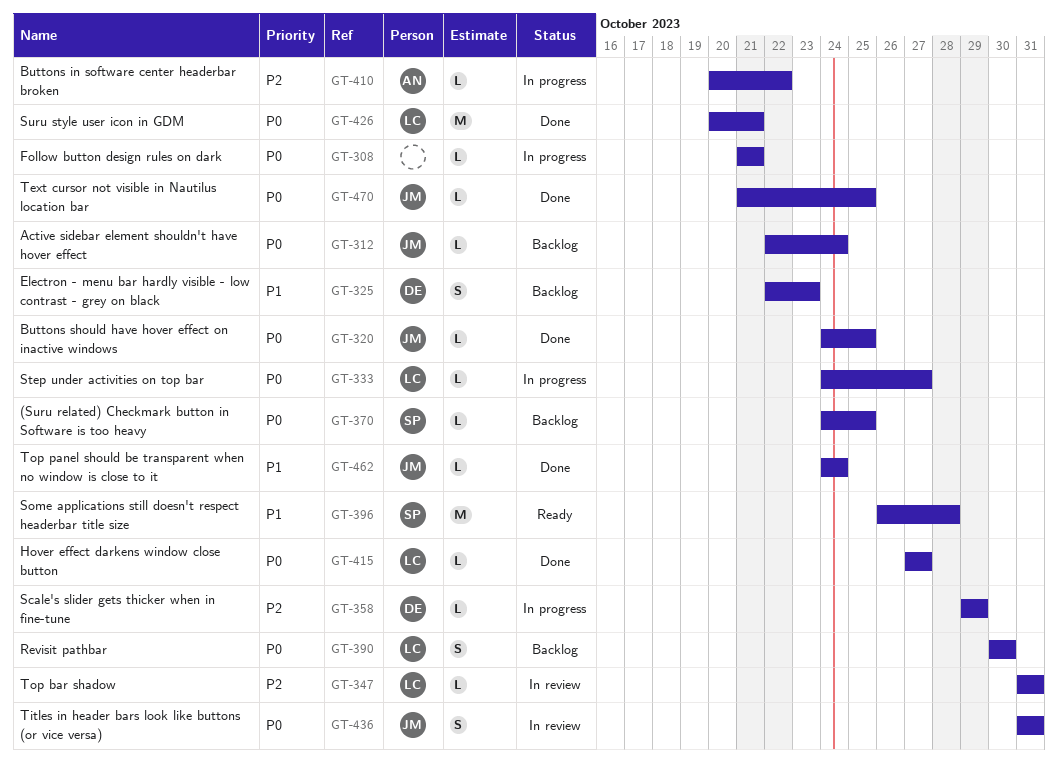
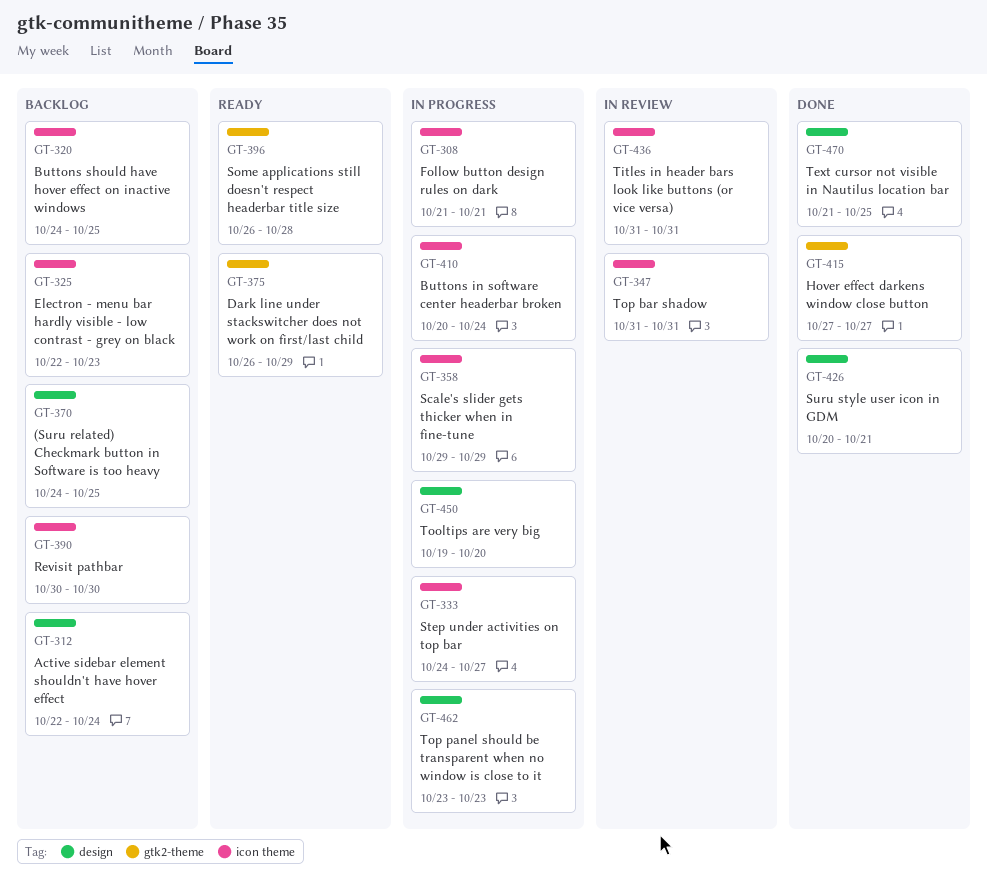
GT-320, status: Done -> Backlog
GT-375: none -> present
GT-410, due: Oct 22 -> Oct 24
GT-450: none -> present
GT-462, status: Done -> In progress
GT-462, start: Oct 24 -> Oct 23
GT-462, due: Oct 24 -> Oct 23

